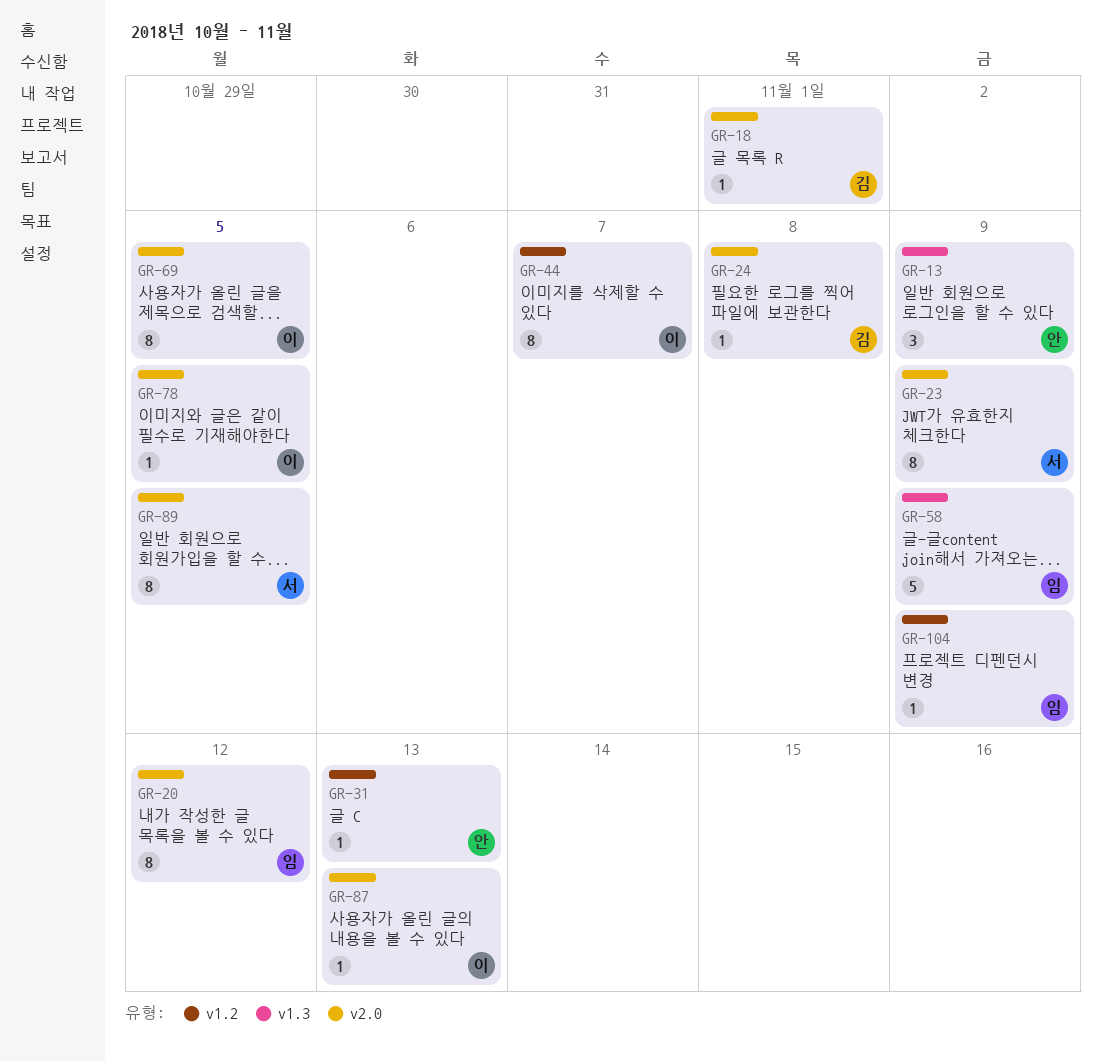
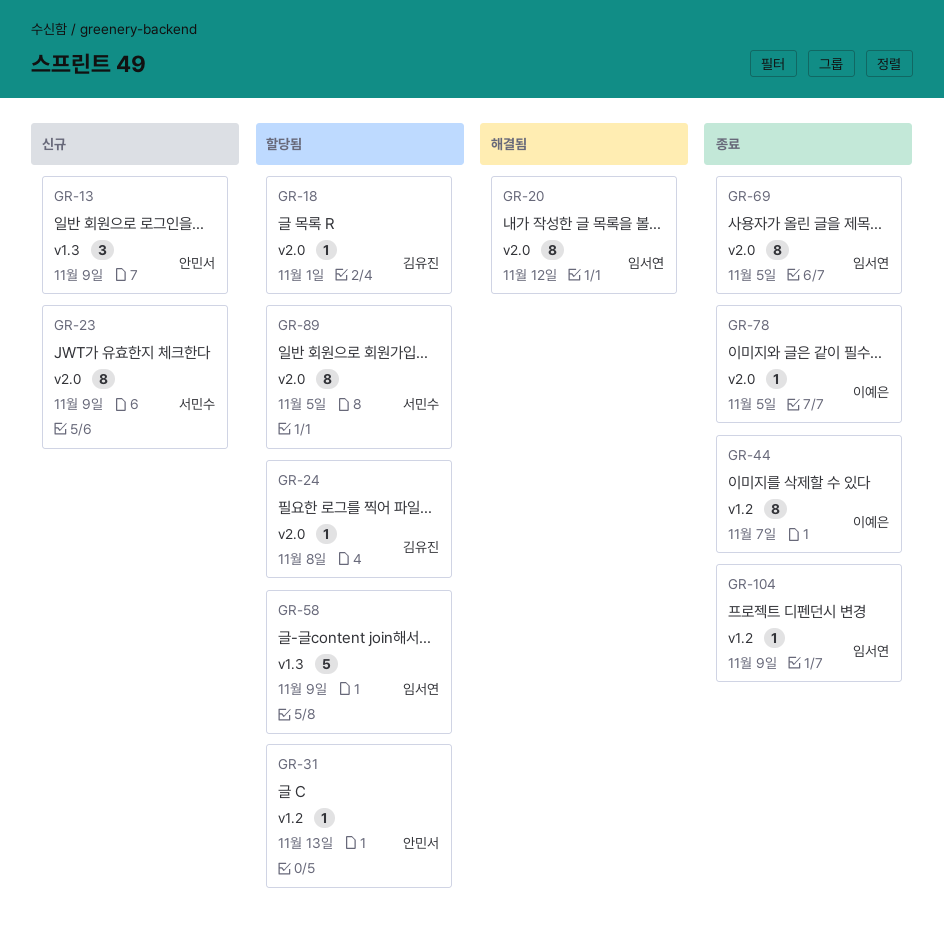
GR-69, owner: 이예은 -> 임서연
GR-87: present -> none

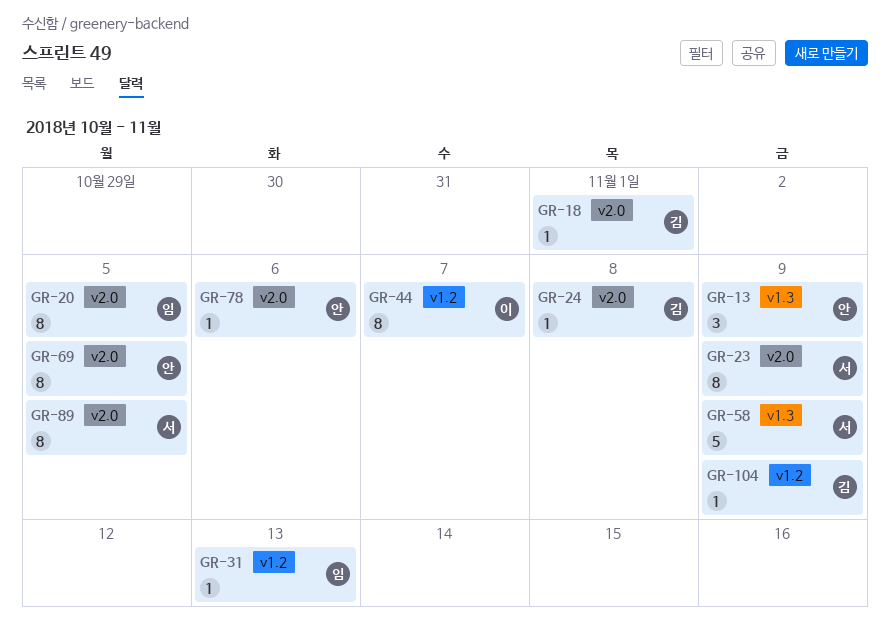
GR-20, due: Nov 12 -> Nov 5
GR-31, owner: 안민서 -> 임서연
GR-58, owner: 임서연 -> 서민수
GR-69, owner: 임서연 -> 안민서
GR-78, owner: 이예은 -> 안민서
GR-78, due: Nov 5 -> Nov 6
GR-104, owner: 임서연 -> 김유진

